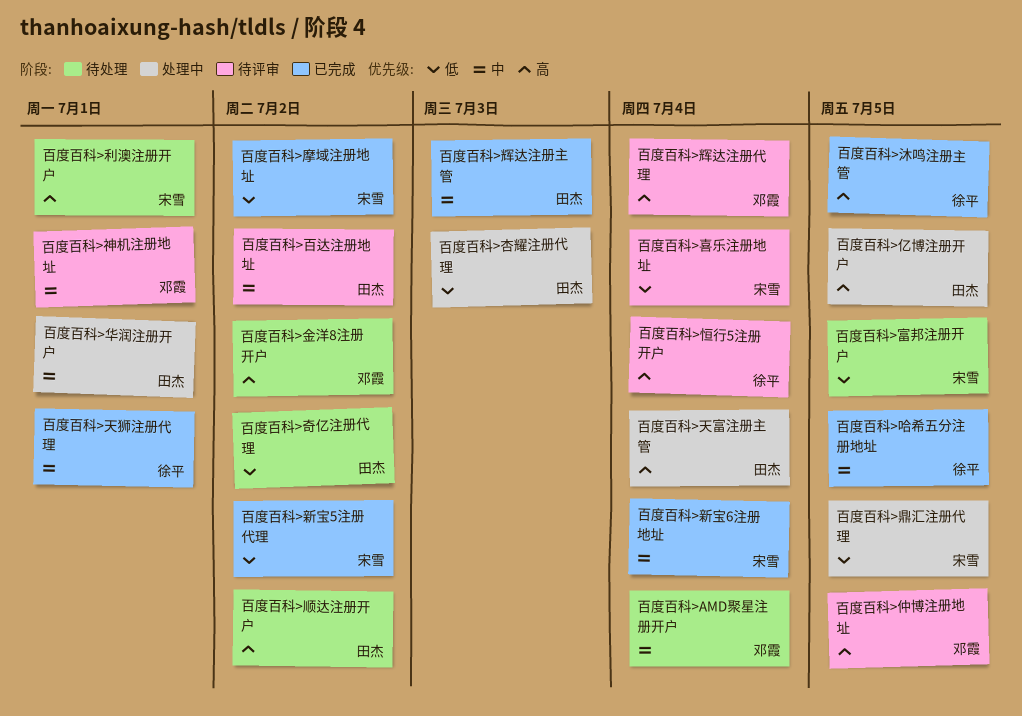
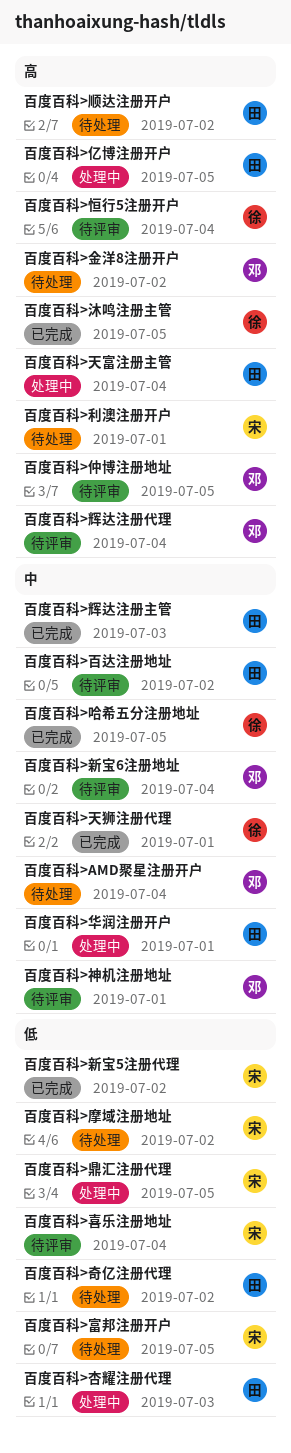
百度百科>摩域注册地址, status: 已完成 -> 待处理
百度百科>新宝6注册地址, status: 已完成 -> 待评审
百度百科>新宝6注册地址, owner: 宋雪 -> 邓霞

